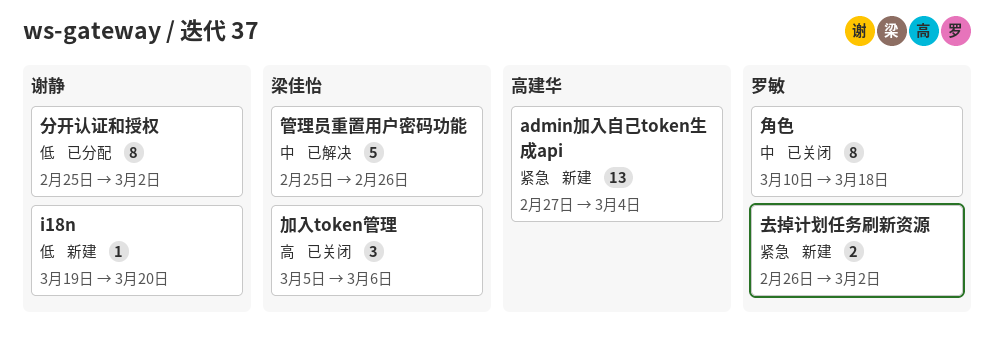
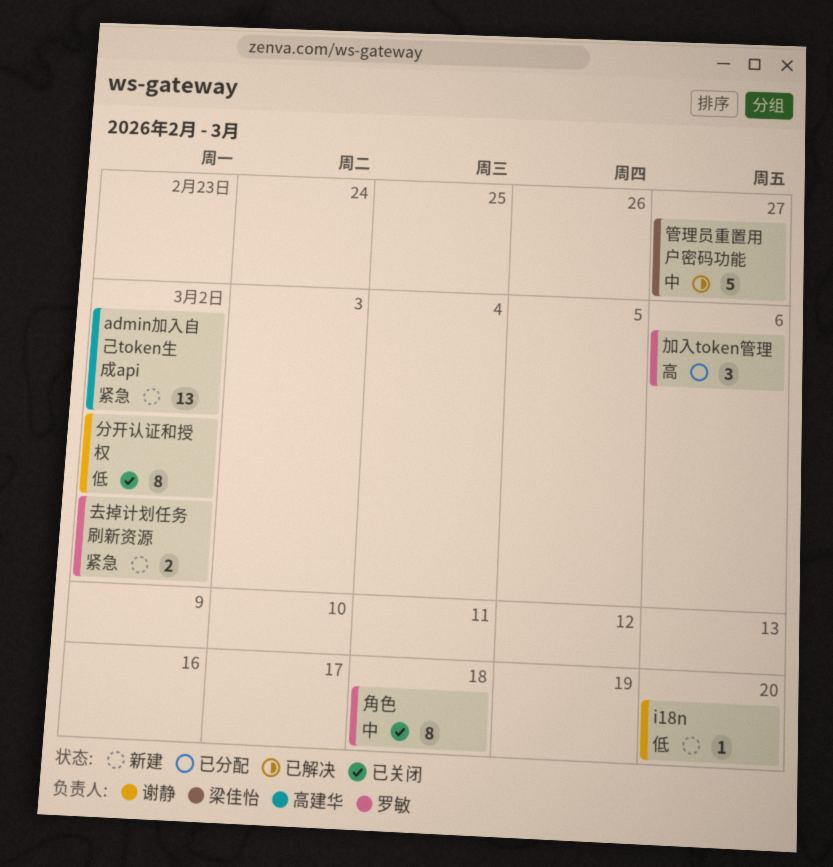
admin加入自己token生成api, due: Mar 4 -> Mar 2
分开认证和授权, status: 已分配 -> 已关闭
加入token管理, status: 已关闭 -> 已分配
加入token管理, owner: 梁佳怡 -> 罗敏
管理员重置用户密码功能, due: Feb 26 -> Feb 27

